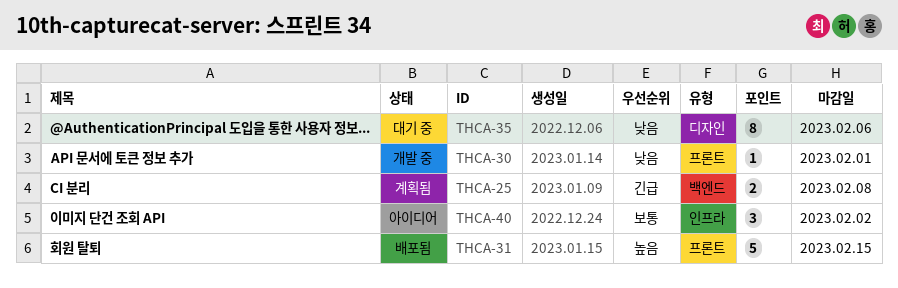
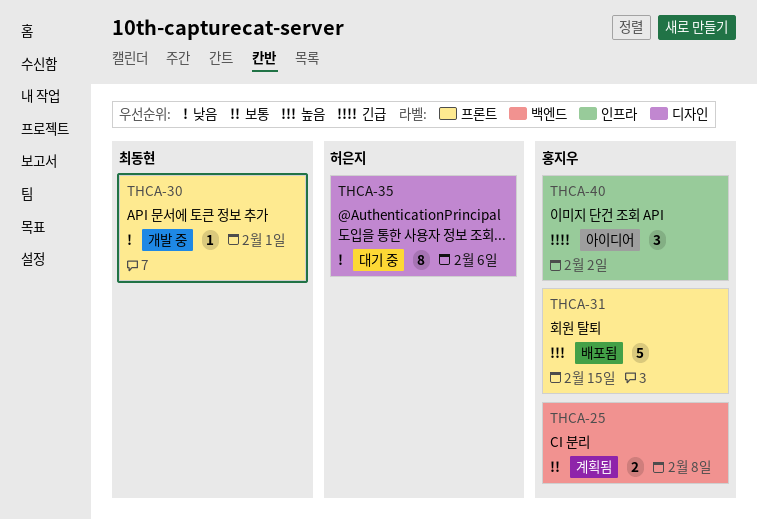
THCA-25, priority: 긴급 -> 보통
THCA-40, priority: 보통 -> 긴급

